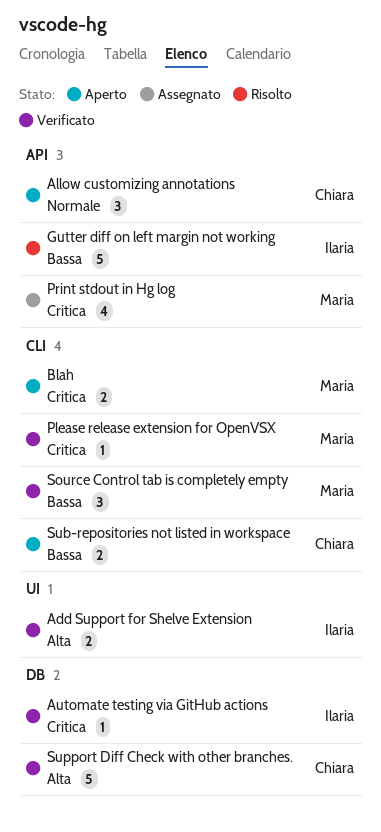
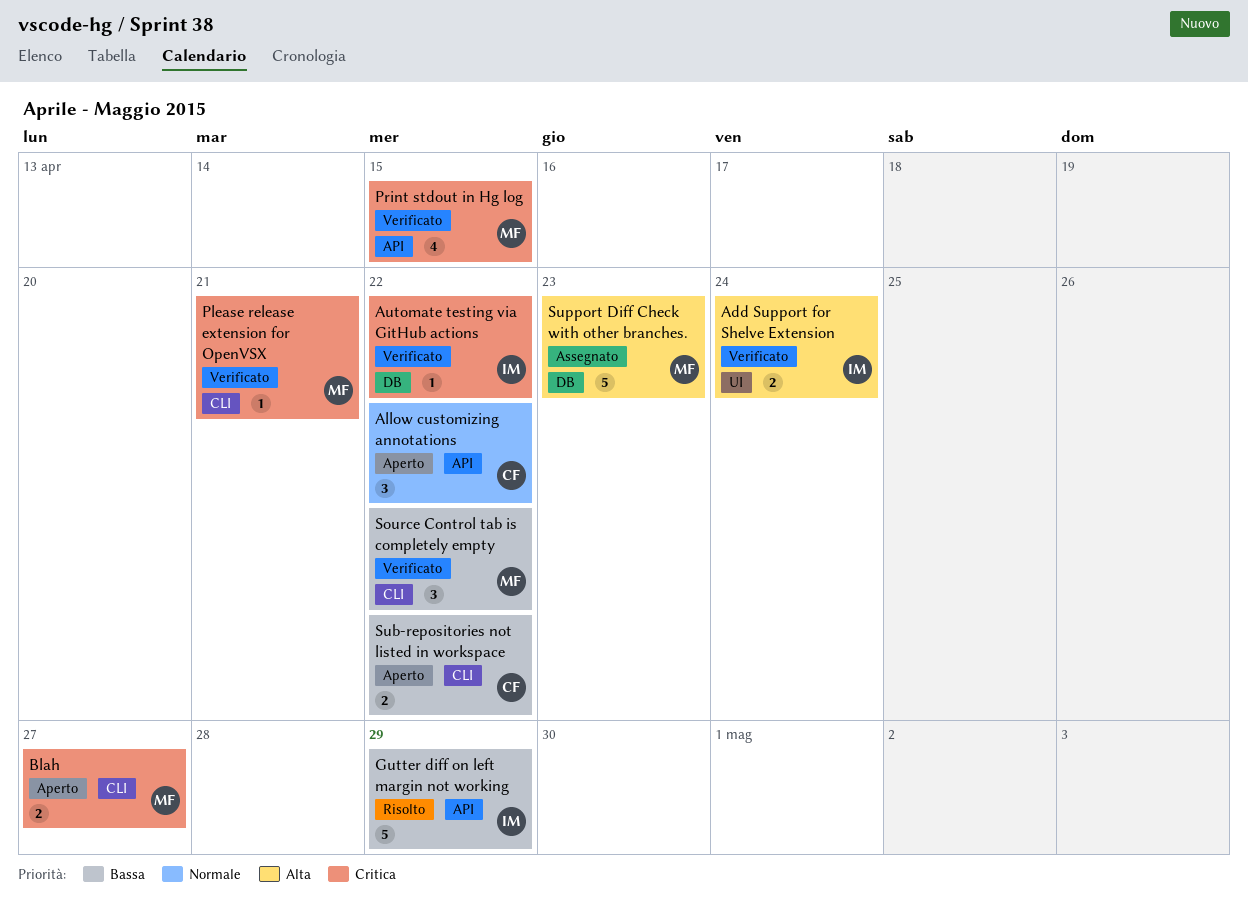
Print stdout in Hg log, status: Assegnato -> Verificato
Support Diff Check with other branches., status: Verificato -> Assegnato
Support Diff Check with other branches., owner: Chiara -> Maria

